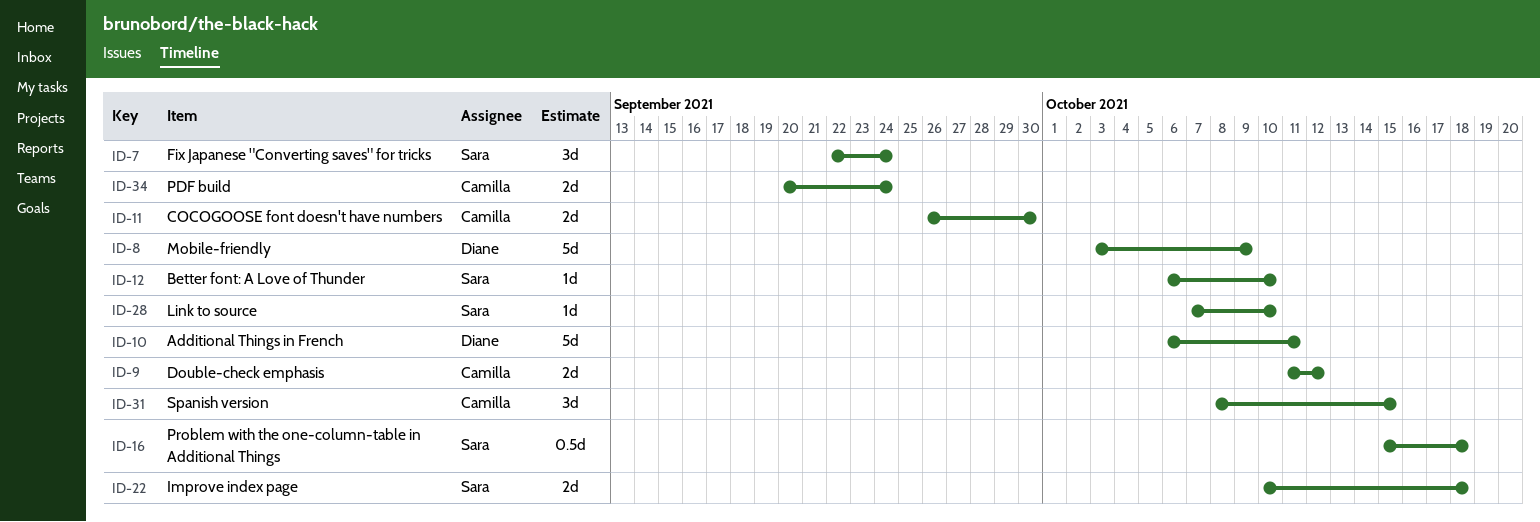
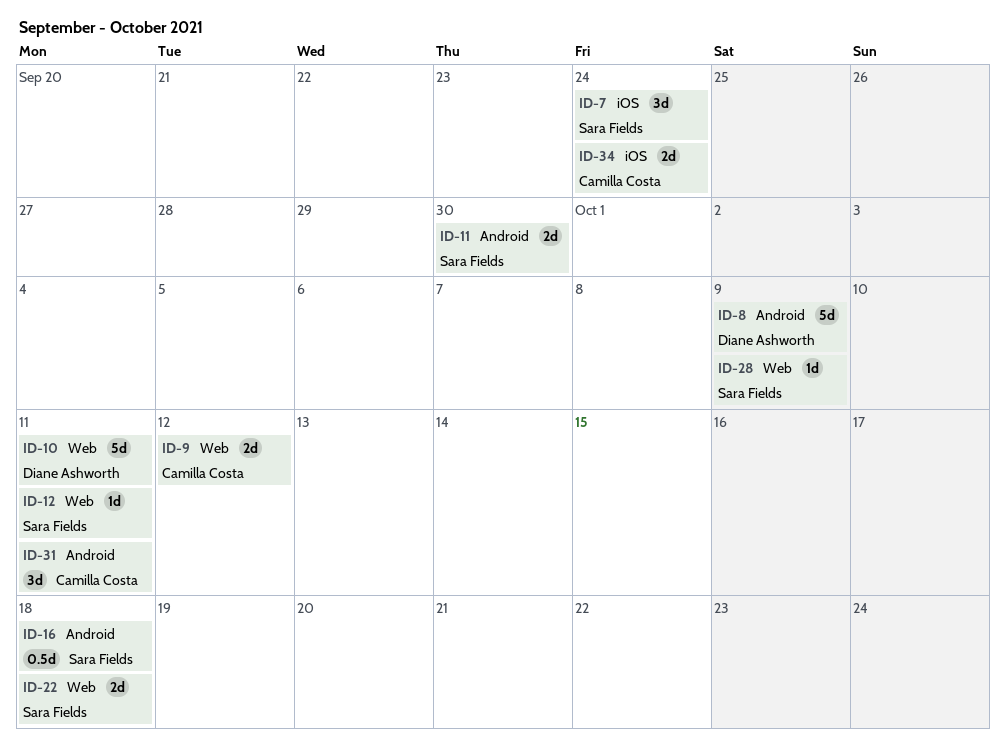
ID-11, owner: Camilla Costa -> Sara Fields
ID-12, due: Oct 10 -> Oct 11
ID-28, due: Oct 10 -> Oct 9
ID-31, due: Oct 15 -> Oct 11

